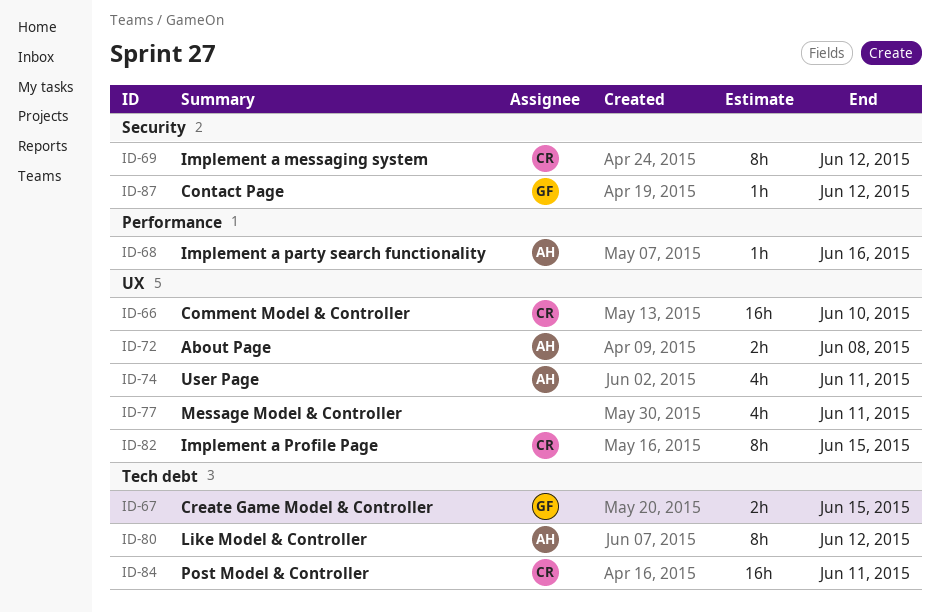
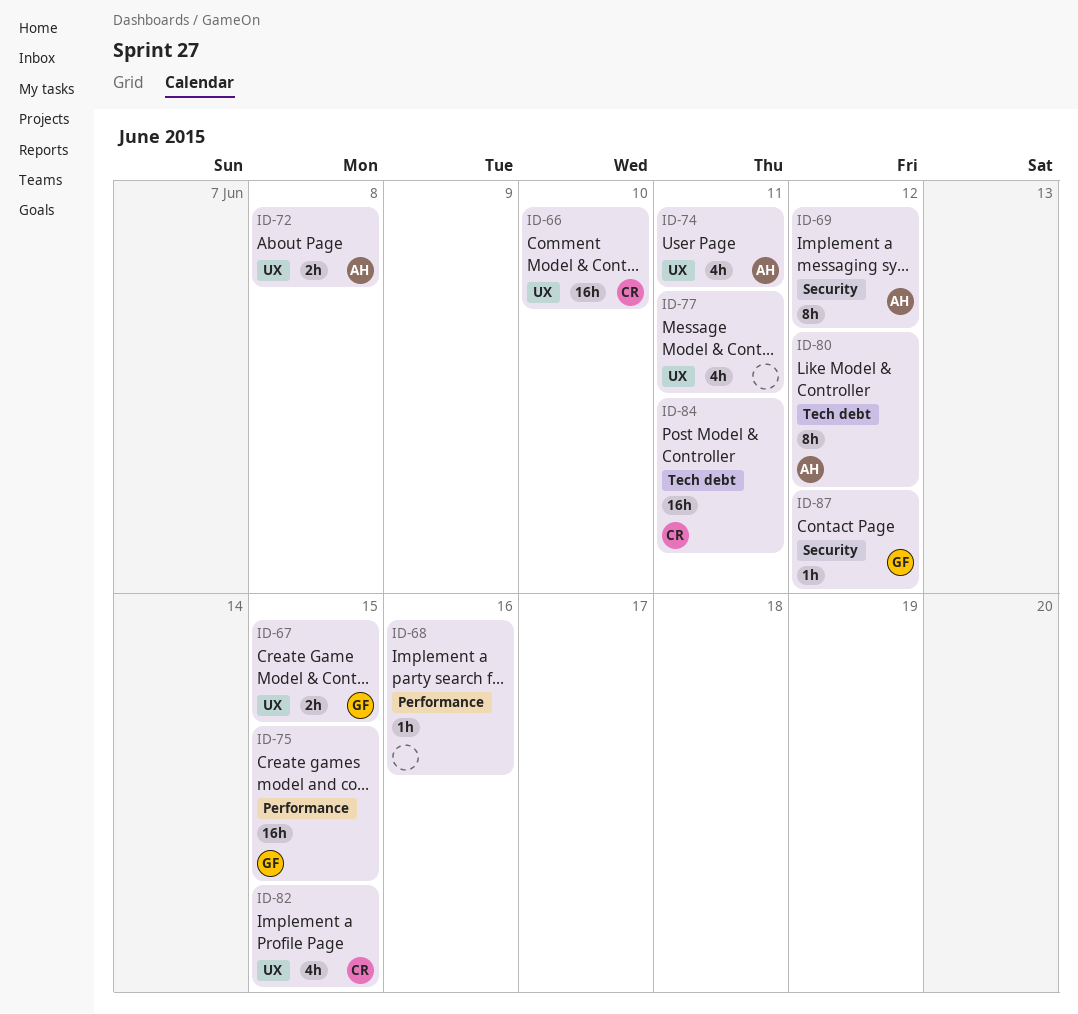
ID-67, label: Tech debt -> UX
ID-68, owner: AH -> none
ID-69, owner: CR -> AH
ID-75: none -> present
ID-82, estimate: 8h -> 4h

